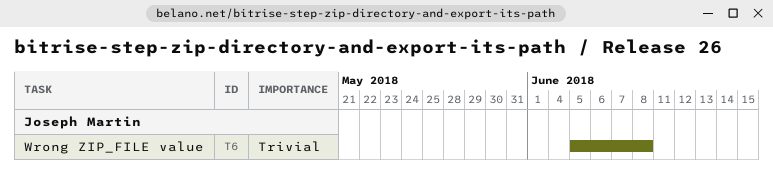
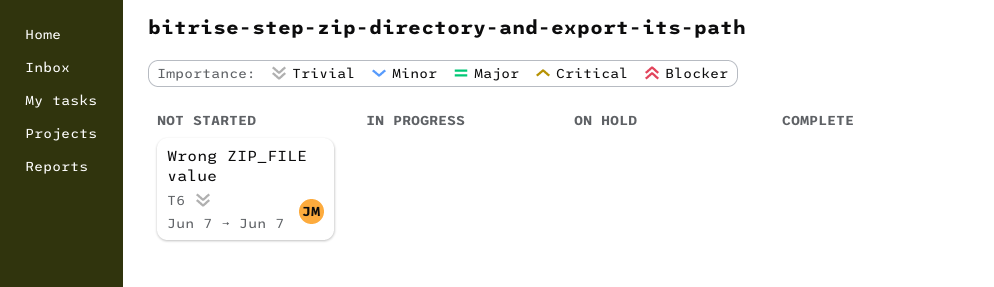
T6, start: Jun 5 -> Jun 7
T6, due: Jun 8 -> Jun 7

